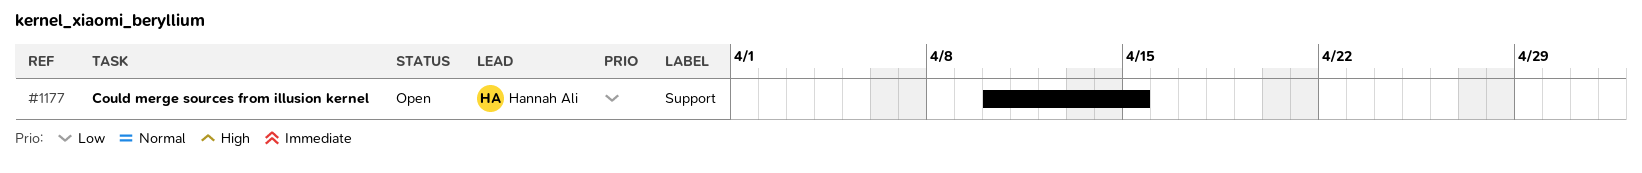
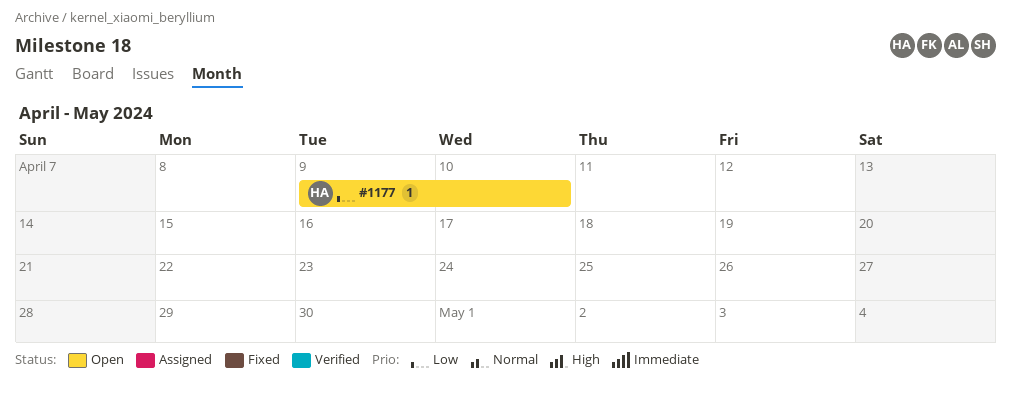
#1177, start: Apr 10 -> Apr 9
#1177, due: Apr 15 -> Apr 10

